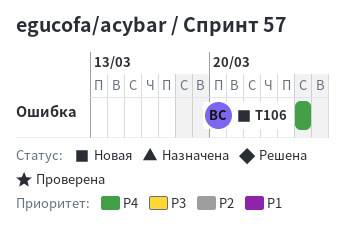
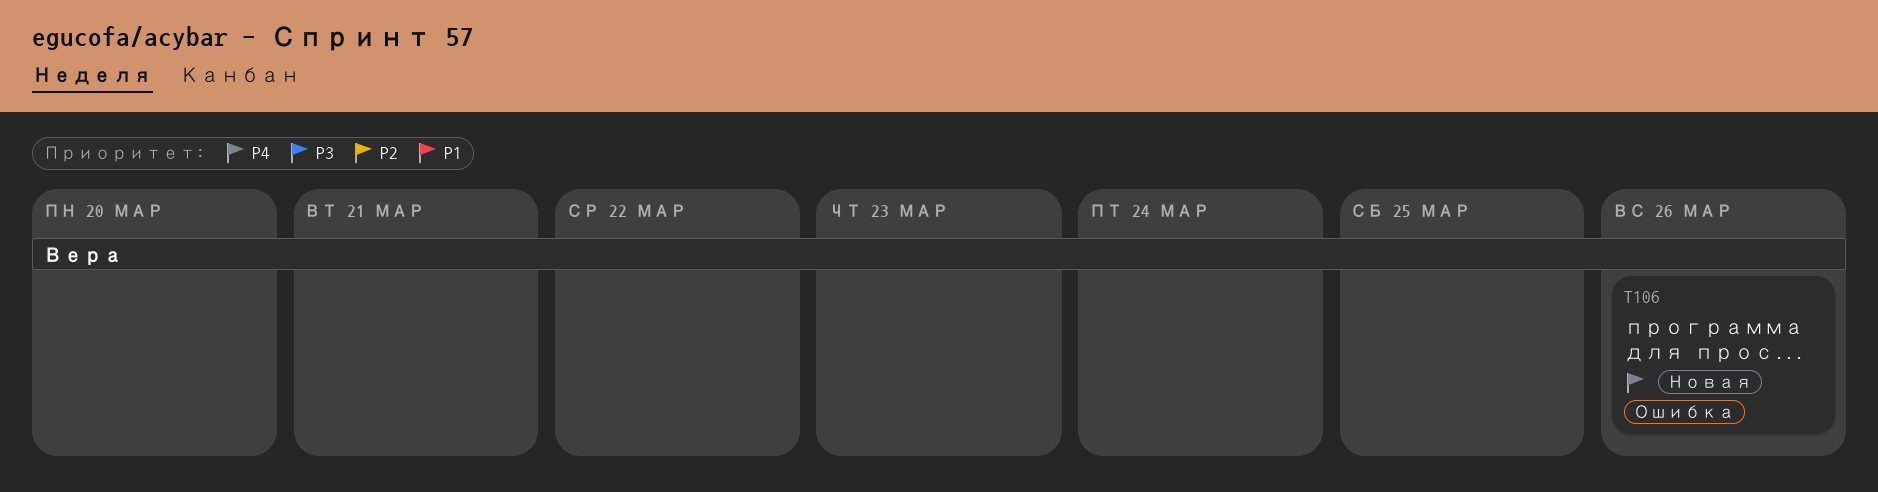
T106, due: Mar 25 -> Mar 26

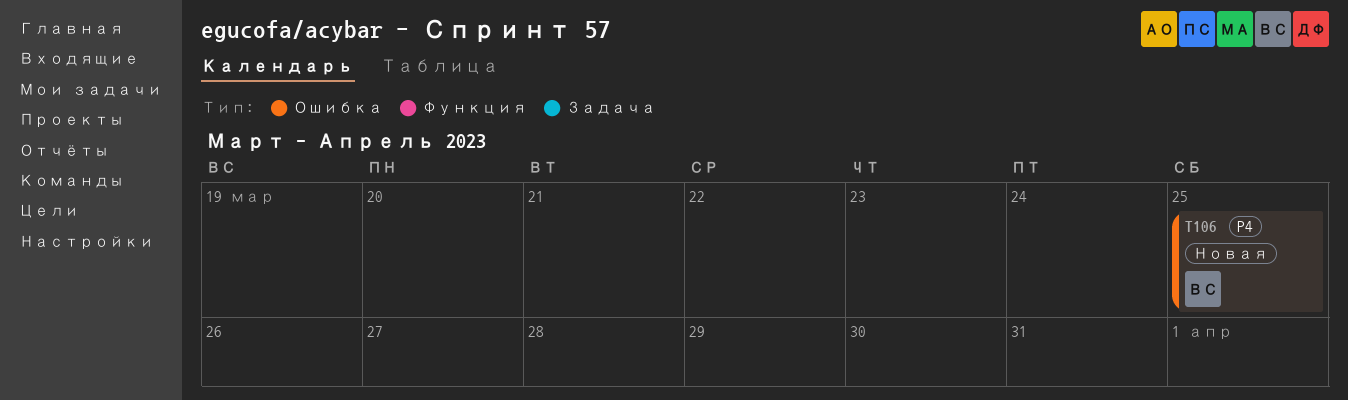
T106, due: Mar 26 -> Mar 25

